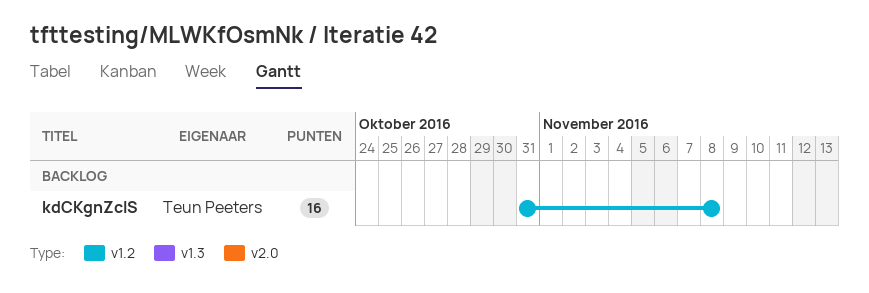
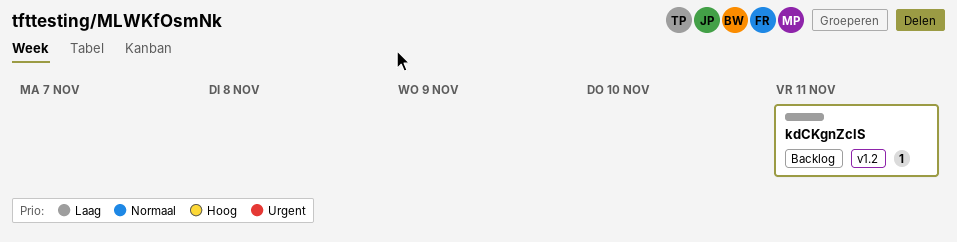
kdCKgnZclS, estimate: 16 -> 1
kdCKgnZclS, due: Nov 8 -> Nov 11

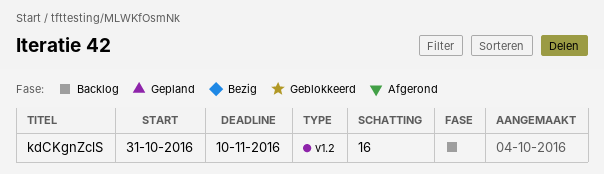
kdCKgnZclS, estimate: 1 -> 16
kdCKgnZclS, due: Nov 11 -> Nov 10

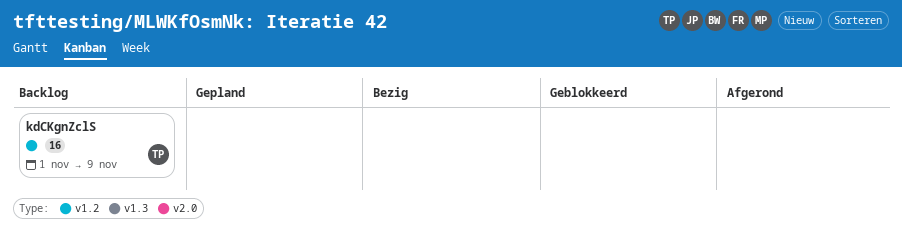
kdCKgnZclS, start: Oct 31 -> Nov 1
kdCKgnZclS, due: Nov 10 -> Nov 9

